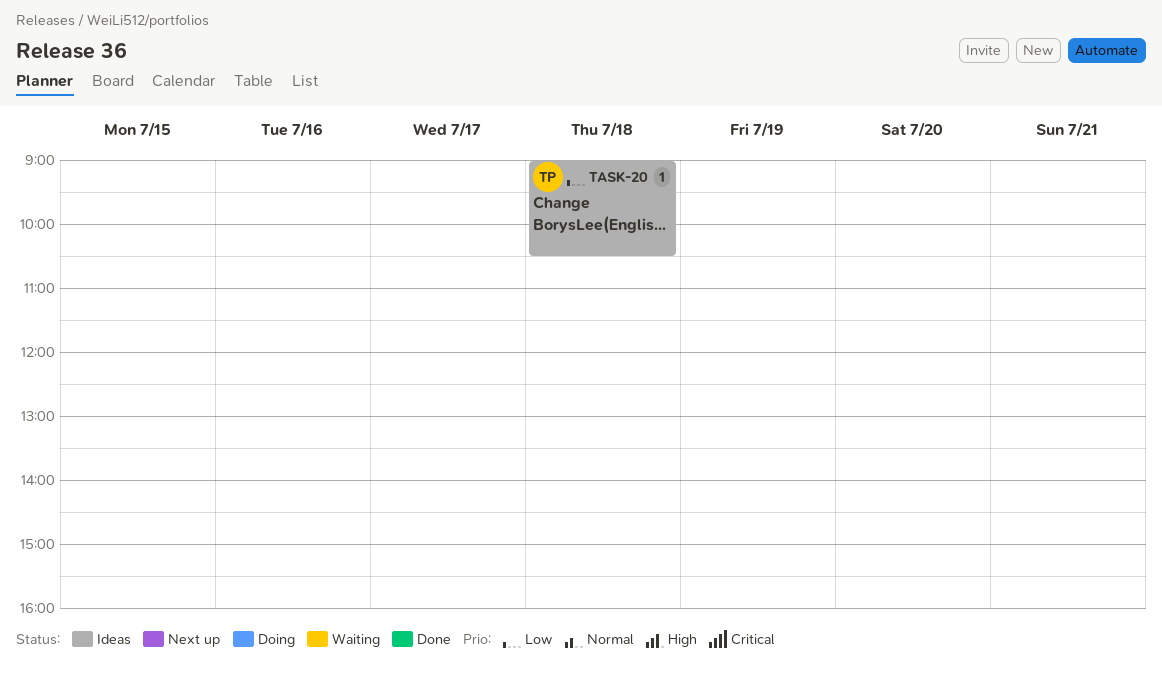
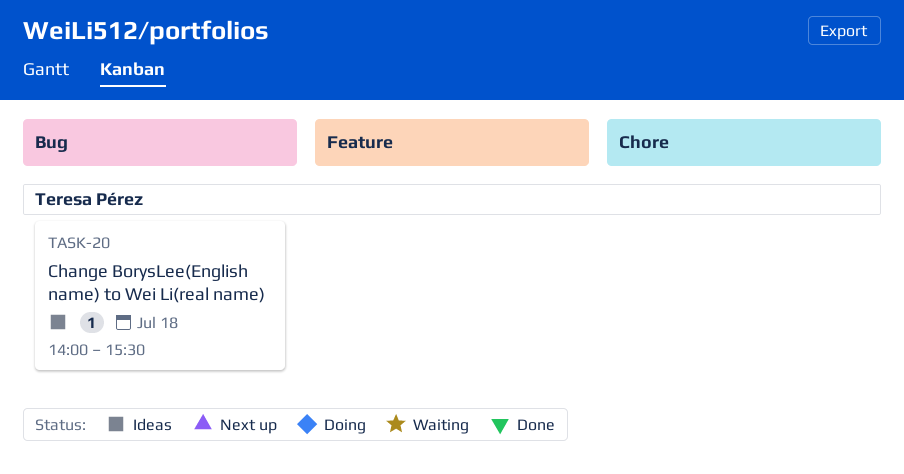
TASK-20, begins: 09:00 -> 14:00
TASK-20, ends: 10:30 -> 15:30

